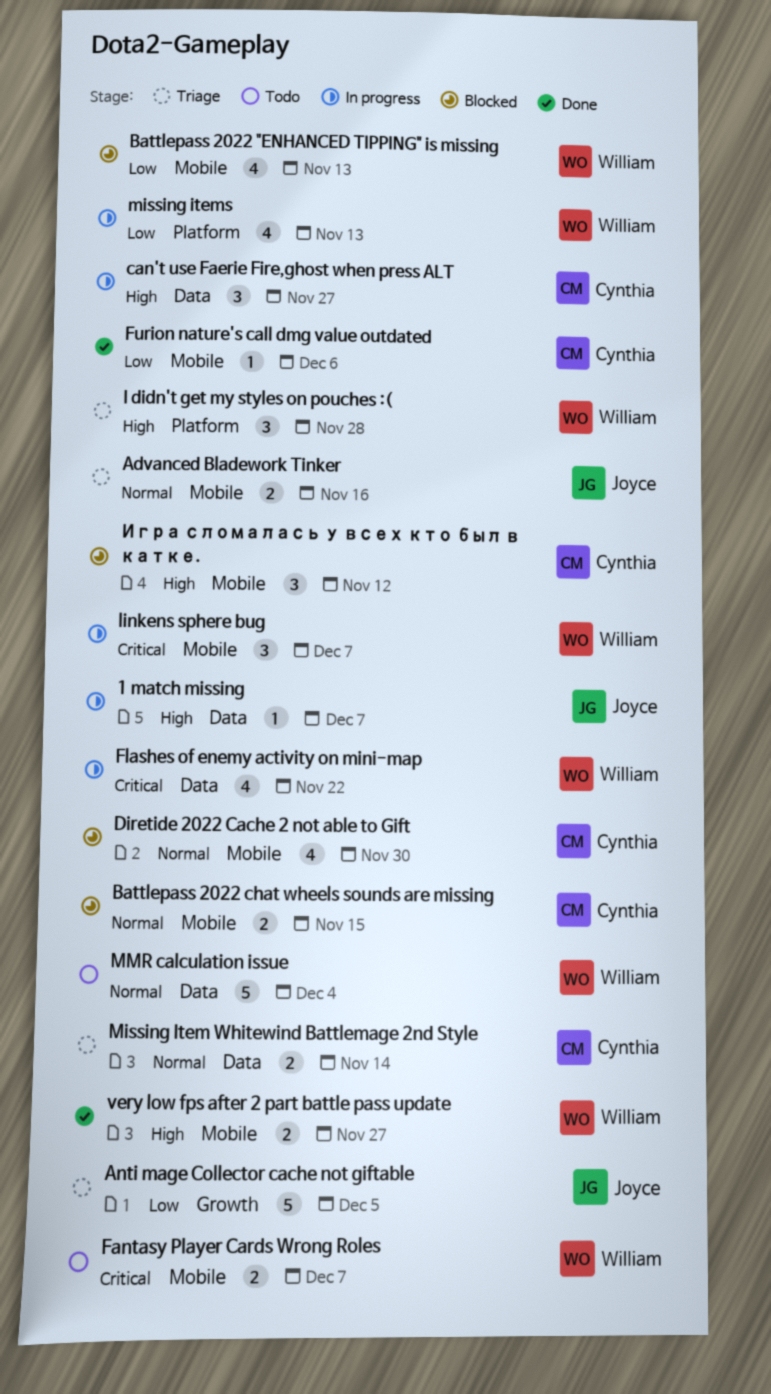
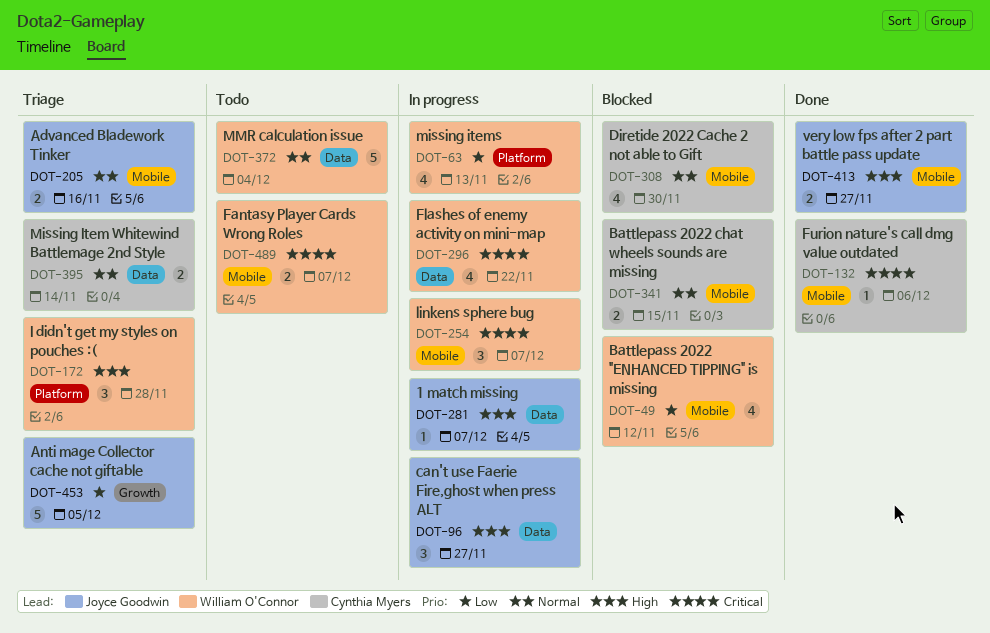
Battlepass 2022 "ENHANCED TIPPING" is missing, due: Nov 13 -> Nov 12
can't use Faerie Fire,ghost when press ALT, owner: Cynthia Myers -> Joyce Goodwin
Furion nature's call dmg value outdated, priority: Low -> Critical
very low fps after 2 part battle pass update, owner: William O'Connor -> Joyce Goodwin
Игра сломалась у всех кто был в катке.: present -> none

